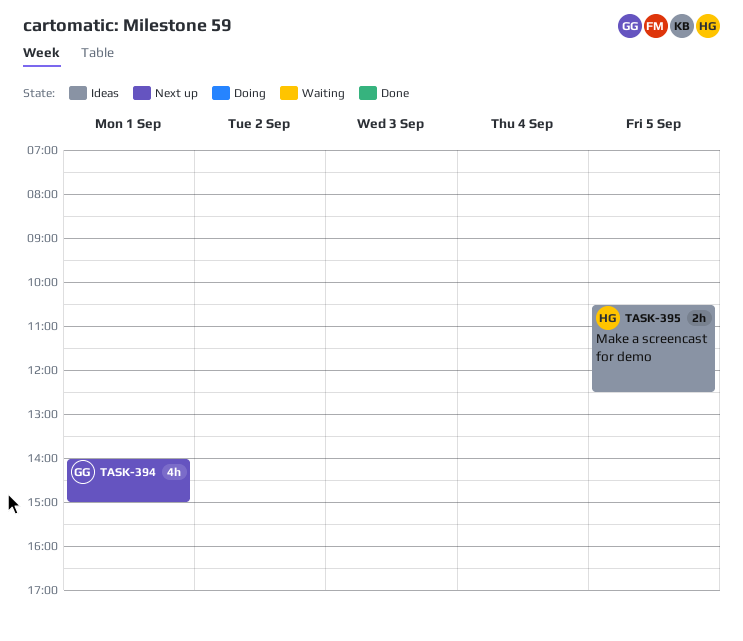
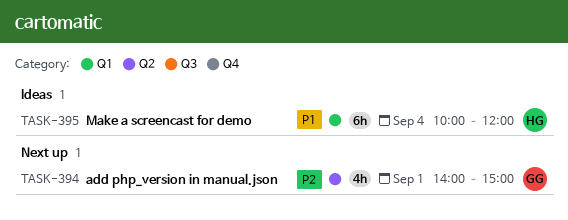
TASK-395, estimate: 2h -> 6h
TASK-395, day: Sep 5 -> Sep 4
TASK-395, begins: 10:30 -> 10:00
TASK-395, ends: 12:30 -> 12:00

